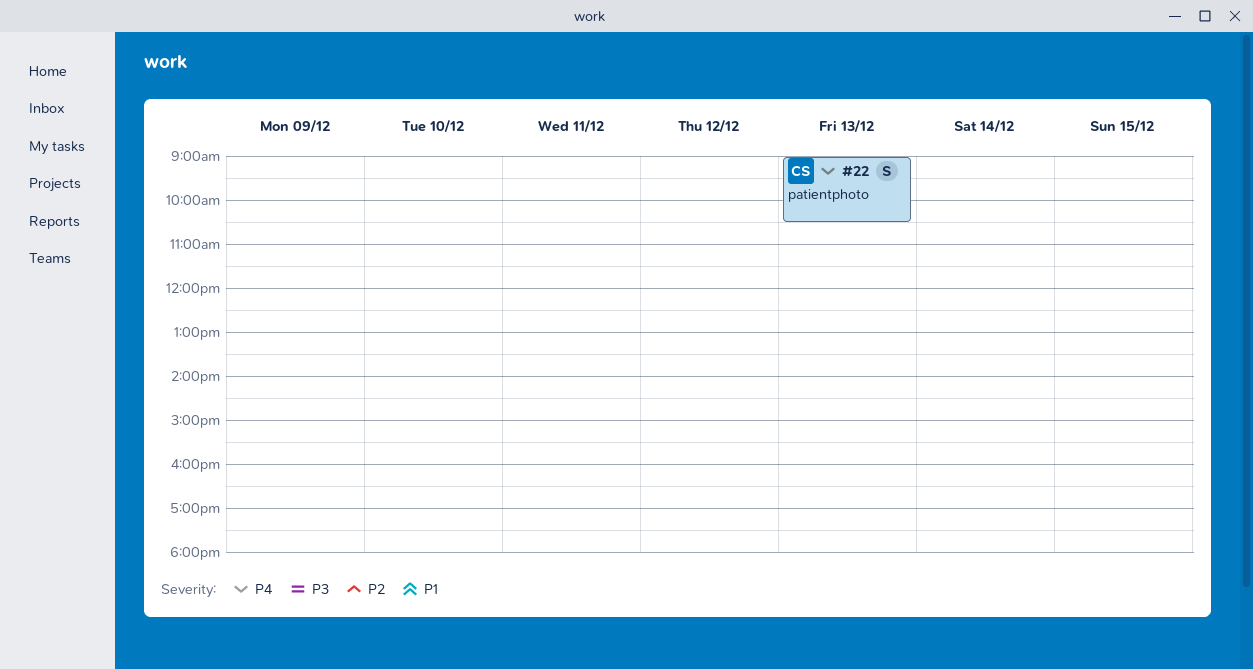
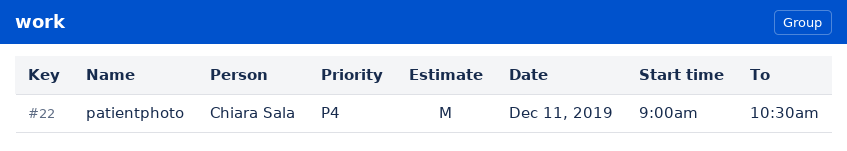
#22, estimate: S -> M
#22, day: Dec 13 -> Dec 11

